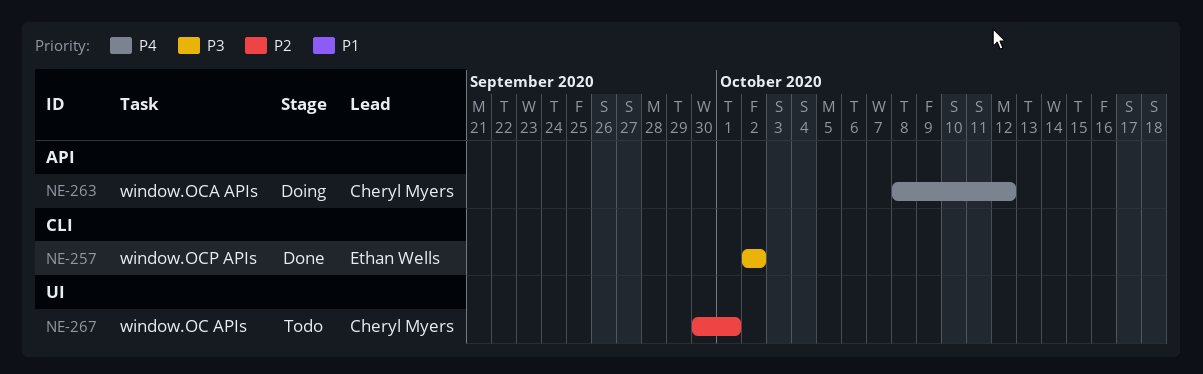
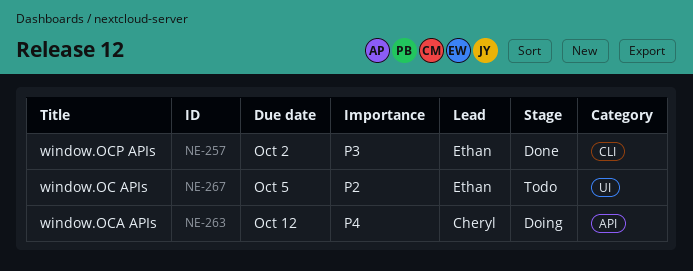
NE-267, owner: Cheryl Myers -> Ethan Wells
NE-267, due: Oct 1 -> Oct 5

